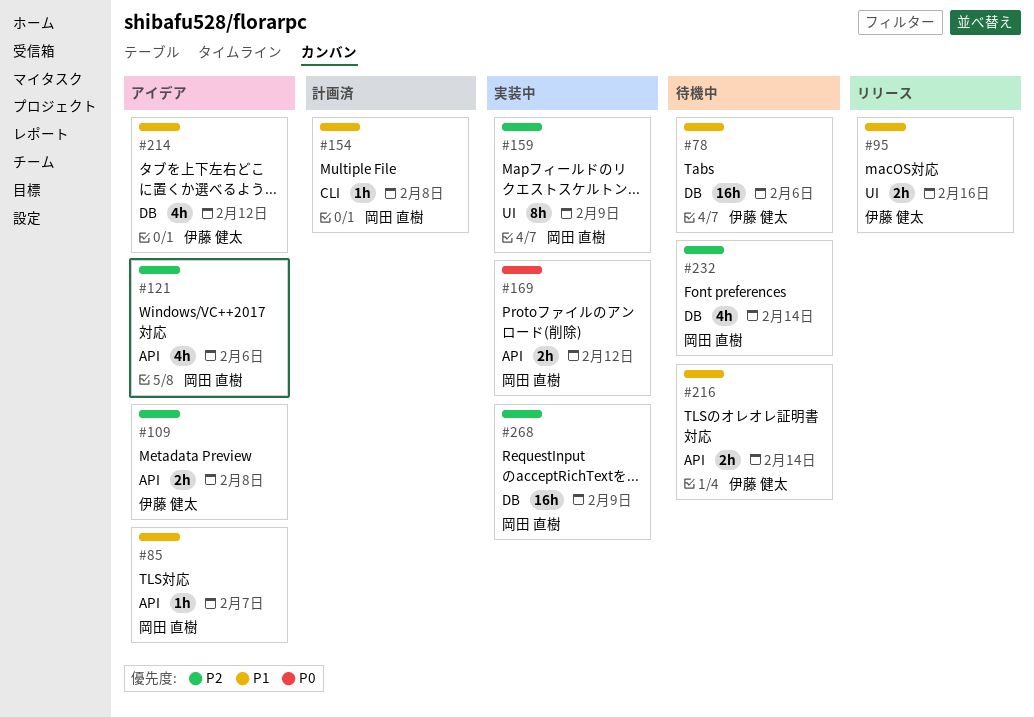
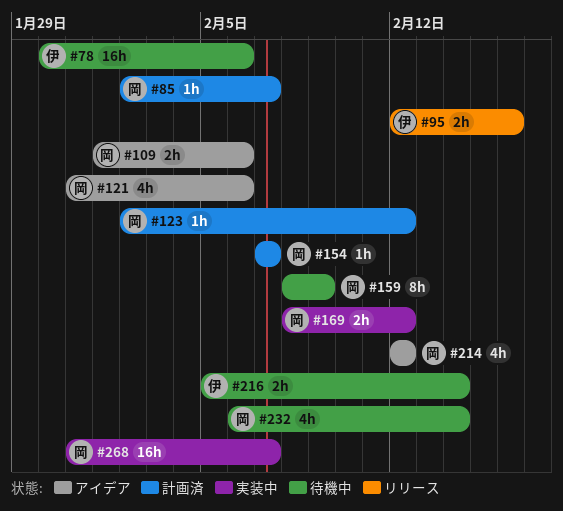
#85, status: アイデア -> 計画済
#109, owner: 伊藤 健太 -> 岡田 直樹
#109, due: Feb 8 -> Feb 6
#123: none -> present
#154, due: Feb 8 -> Feb 7
#159, status: 実装中 -> 待機中
#214, owner: 伊藤 健太 -> 岡田 直樹
#268, due: Feb 9 -> Feb 7

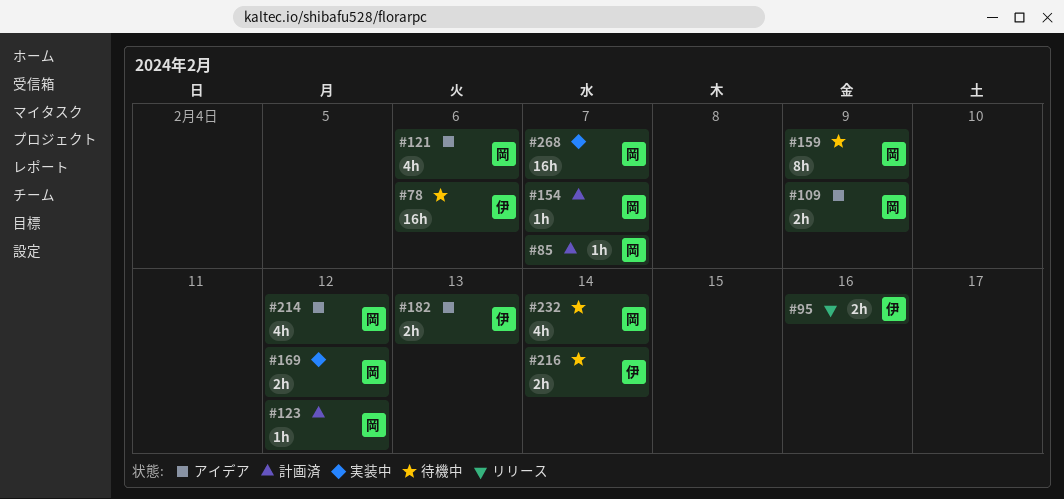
#109, due: Feb 6 -> Feb 9
#182: none -> present

